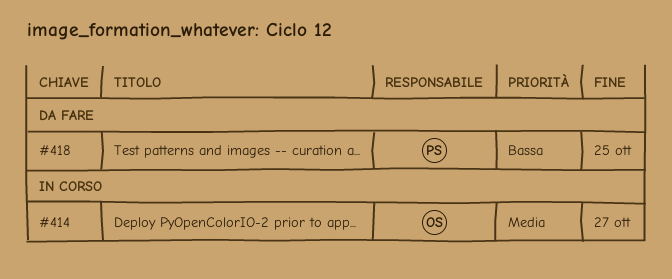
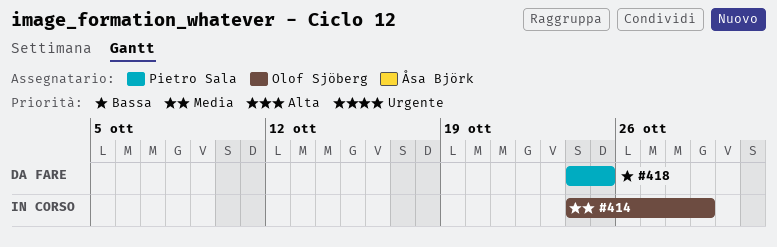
#414, due: Oct 27 -> Oct 29

